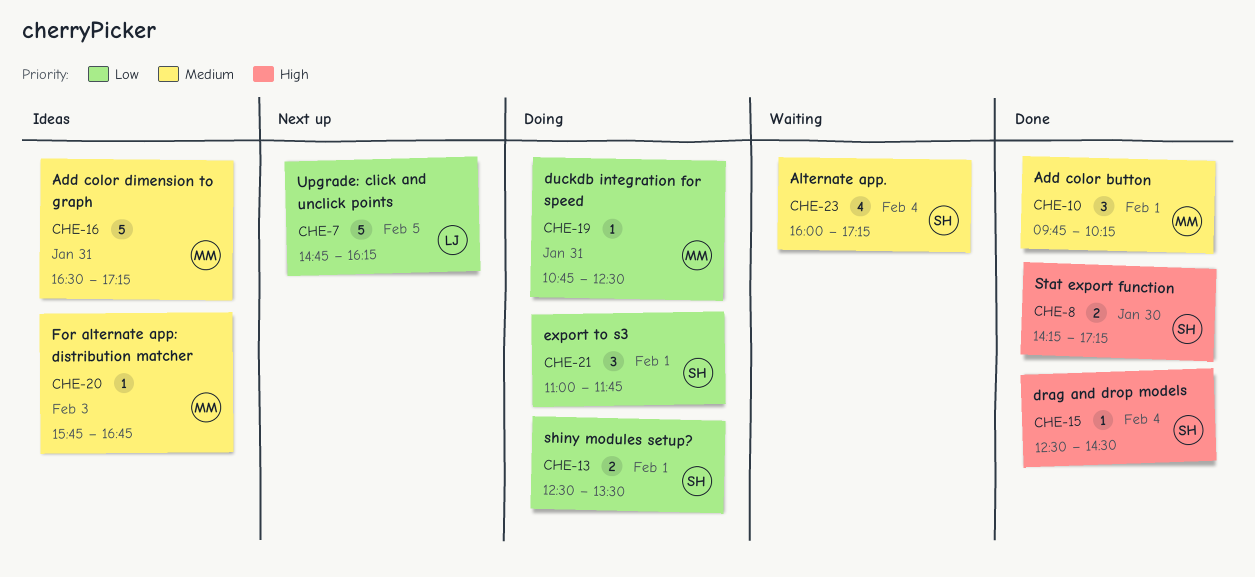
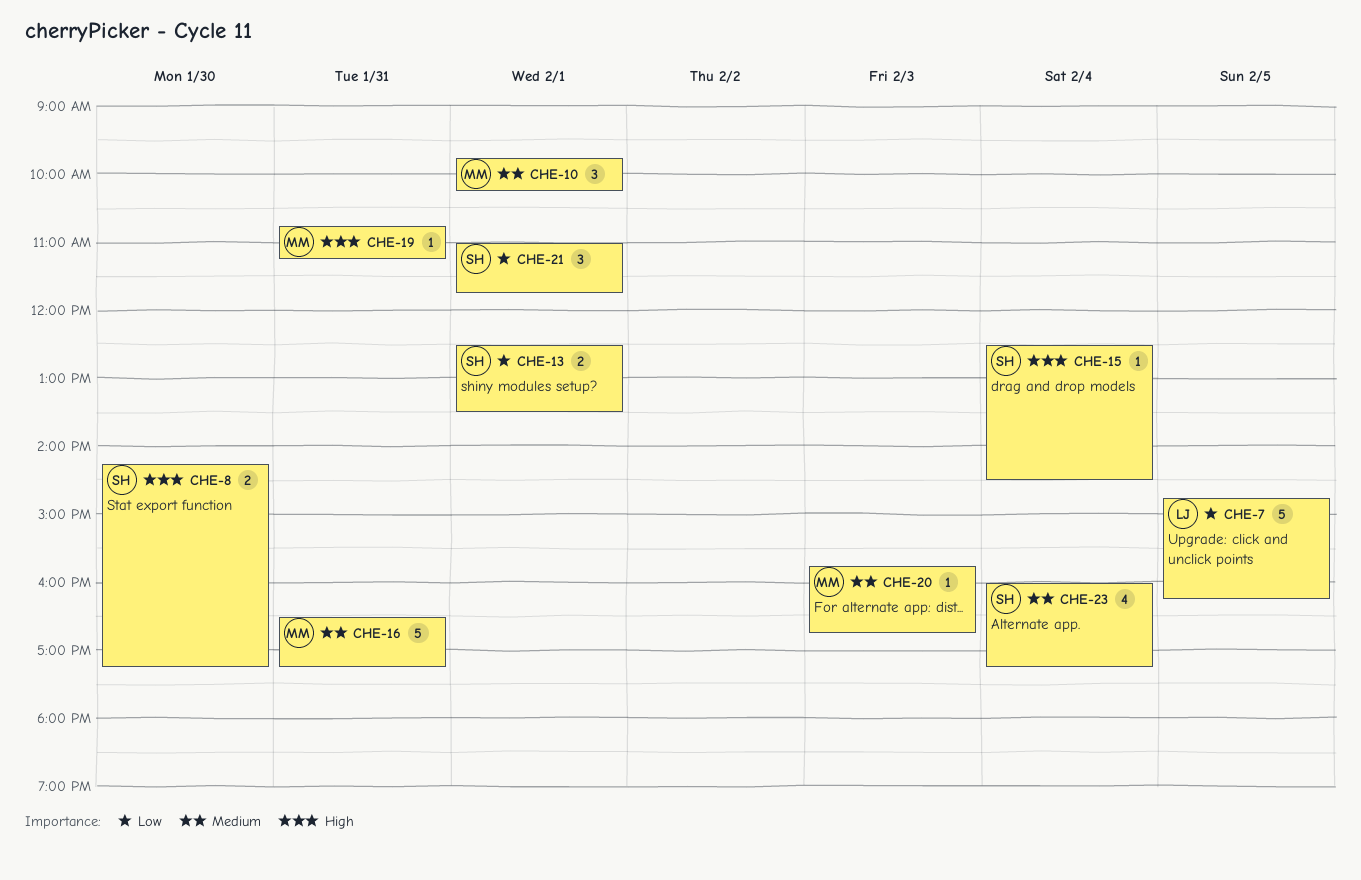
CHE-19, priority: Low -> High
CHE-19, ends: 12:30 -> 11:15

